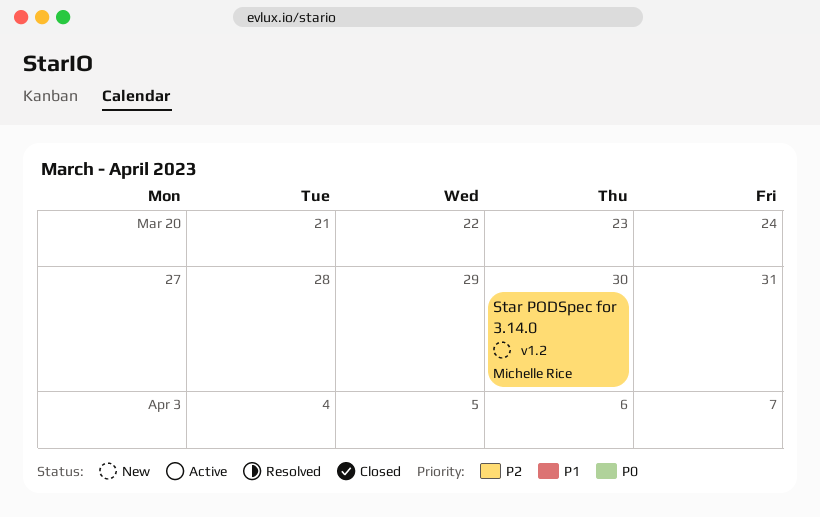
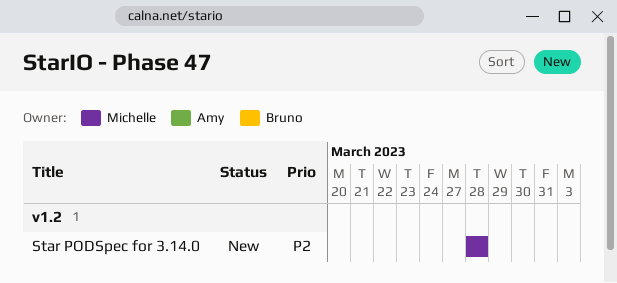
Star PODSpec for 3.14.0, due: Mar 30 -> Mar 28

